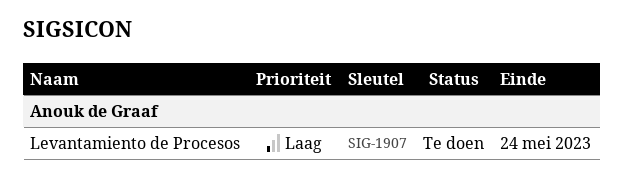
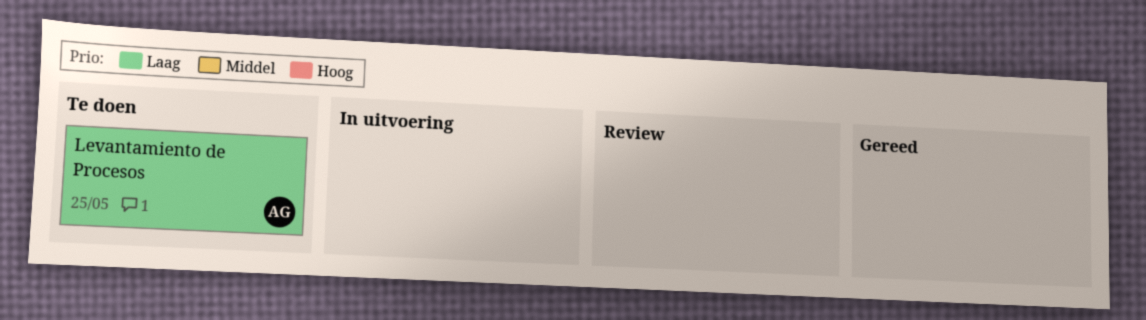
Levantamiento de Procesos, due: May 24 -> May 25

